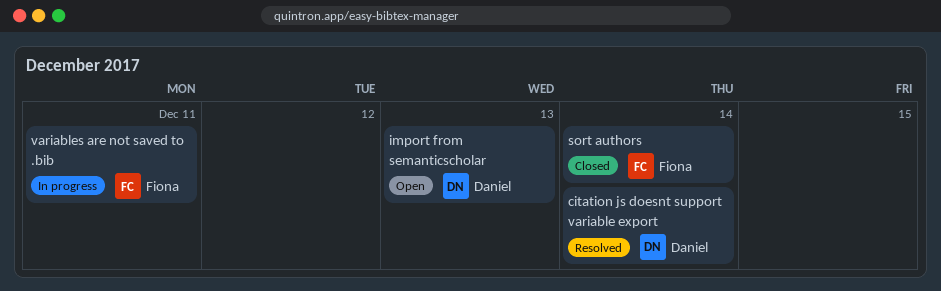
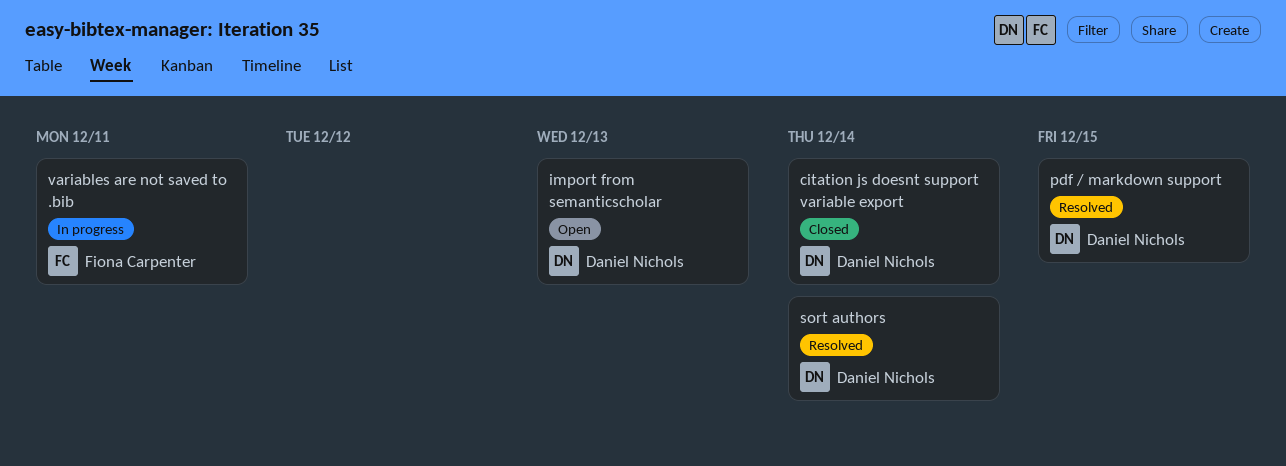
citation js doesnt support variable export, status: Resolved -> Closed
pdf / markdown support: none -> present
sort authors, status: Closed -> Resolved
sort authors, owner: Fiona Carpenter -> Daniel Nichols

